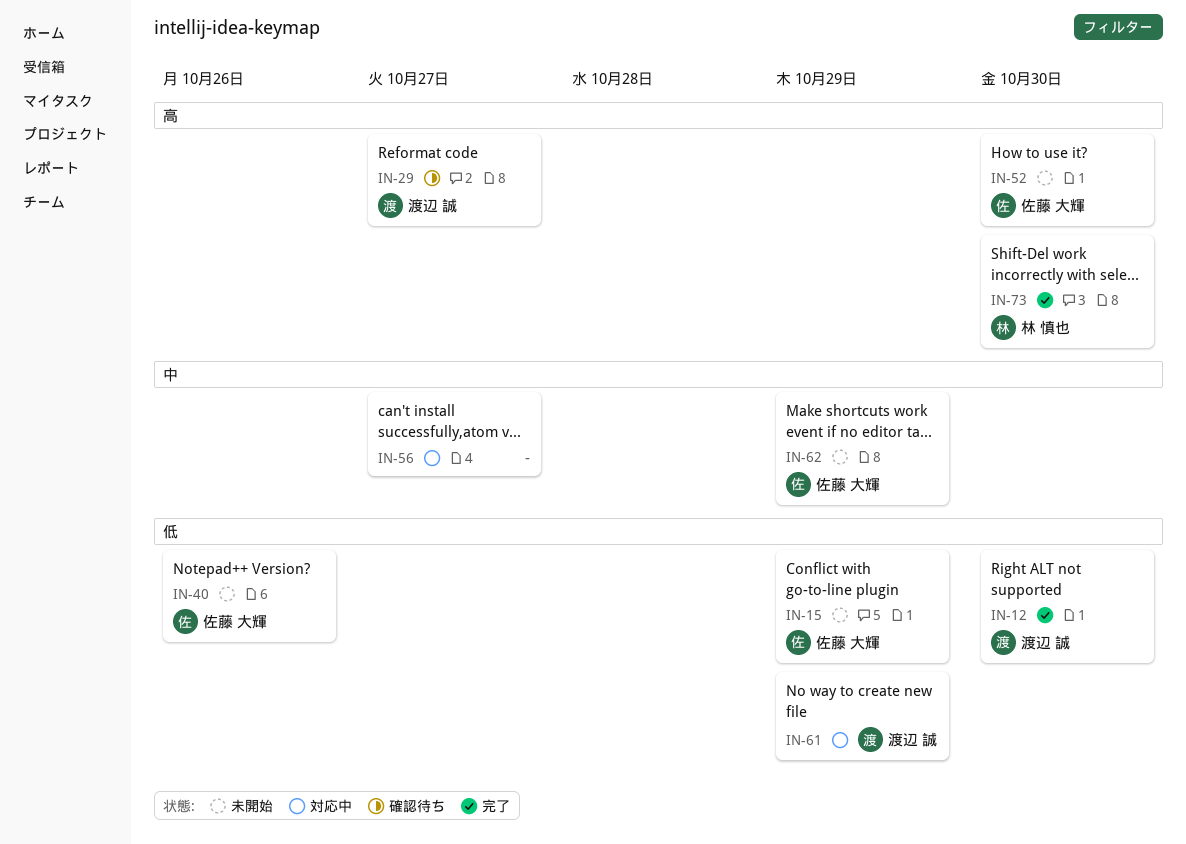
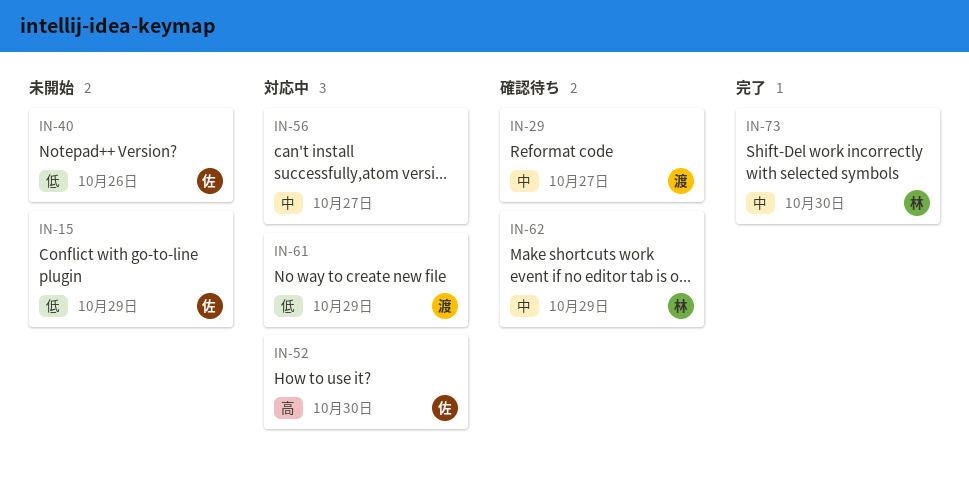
IN-12: present -> none
IN-29, priority: 高 -> 中
IN-52, status: 未開始 -> 対応中
IN-62, status: 未開始 -> 確認待ち
IN-62, owner: 佐藤 大輝 -> 林 慎也
IN-73, priority: 高 -> 中

